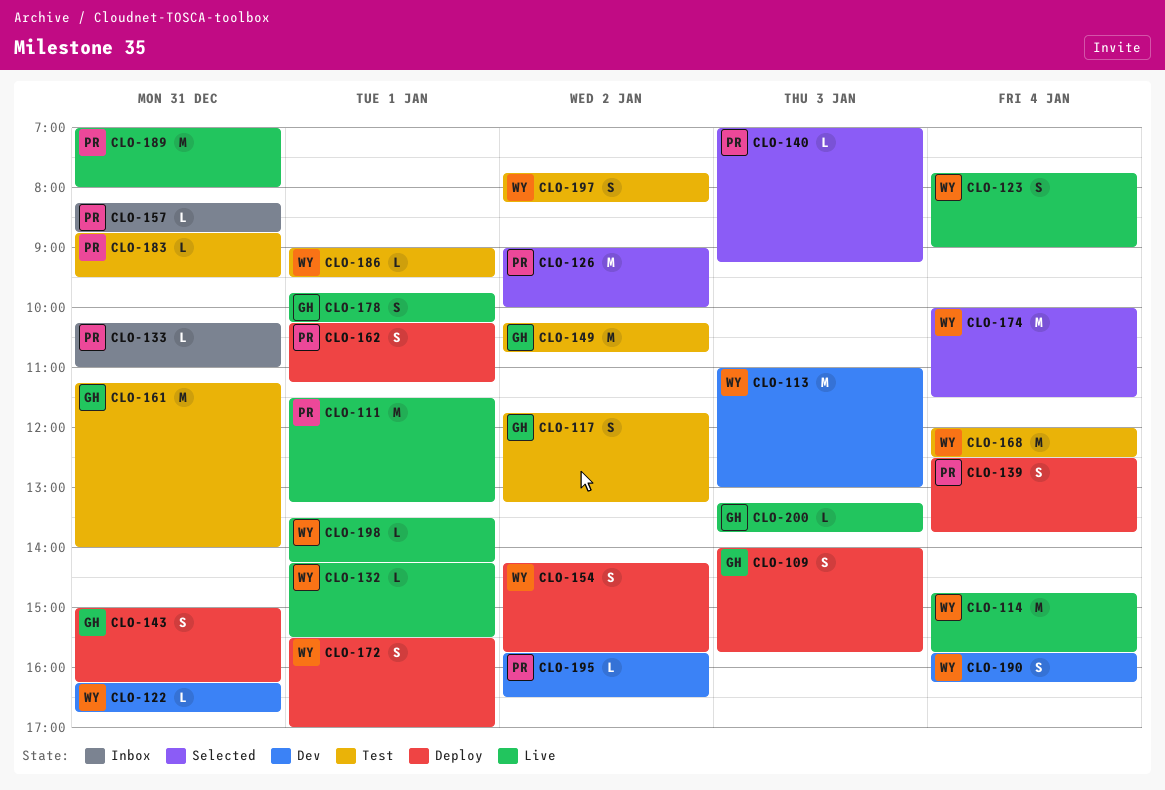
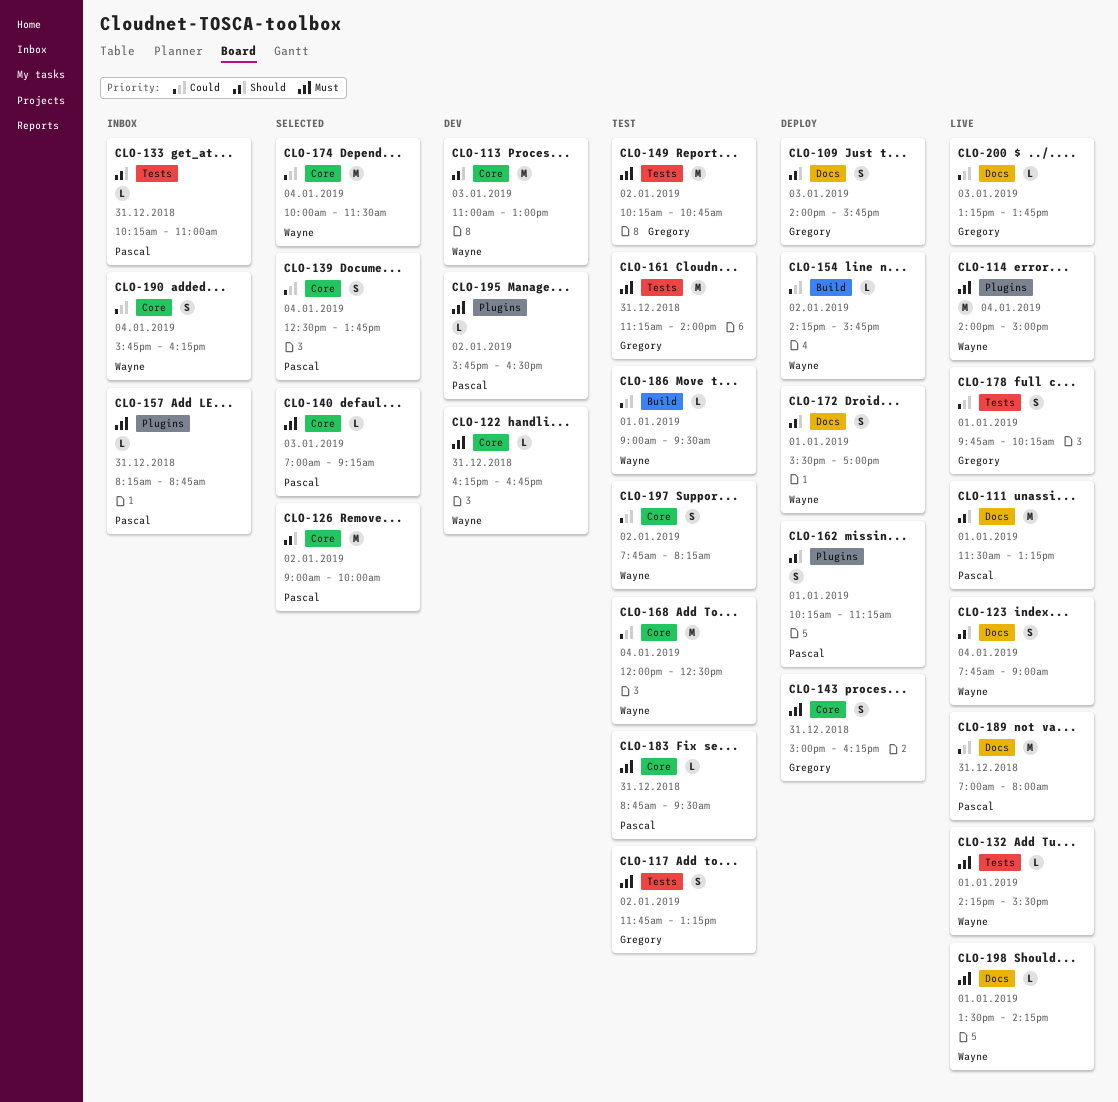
CLO-114, begins: 14:45 -> 14:00
CLO-114, ends: 15:45 -> 15:00
CLO-139, status: Deploy -> Selected
CLO-154, estimate: S -> L
CLO-190, status: Dev -> Inbox

